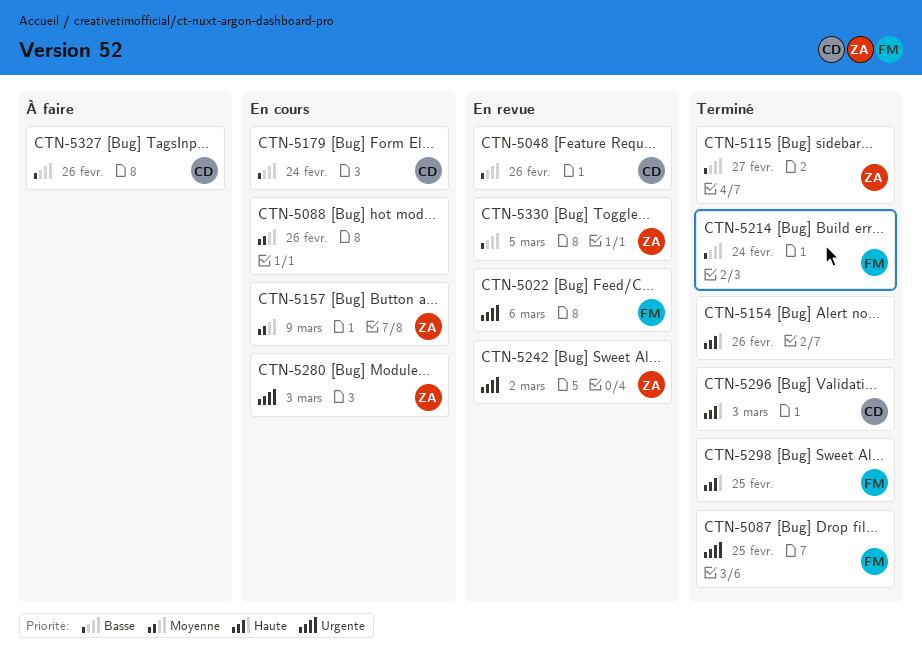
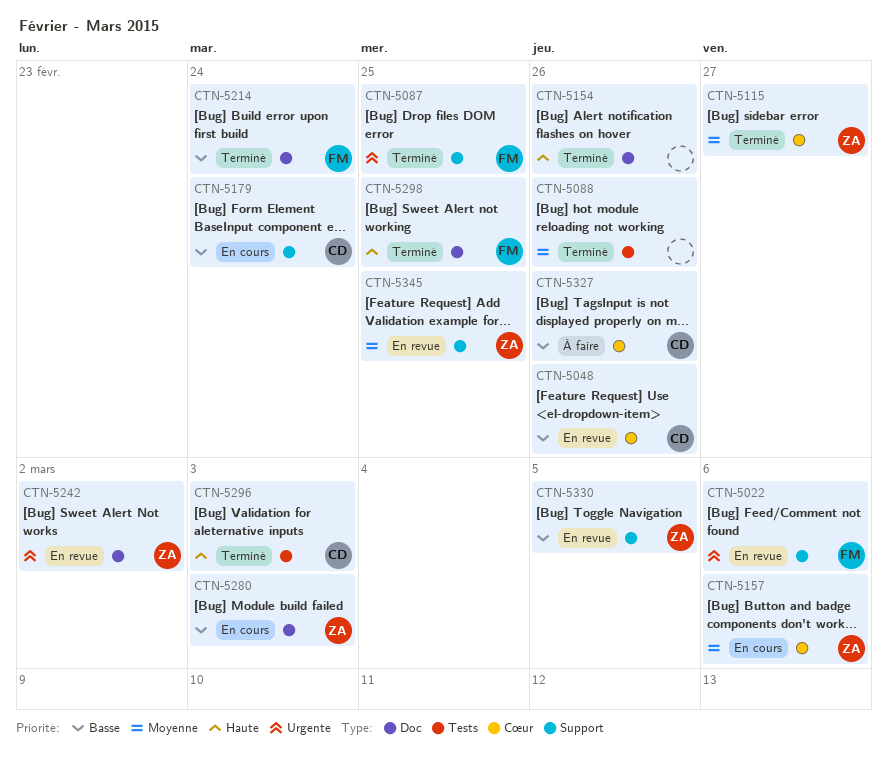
CTN-5088, status: En cours -> Terminé
CTN-5115, priority: Basse -> Moyenne
CTN-5157, due: Mar 9 -> Mar 6
CTN-5280, priority: Urgente -> Basse
CTN-5345: none -> present

